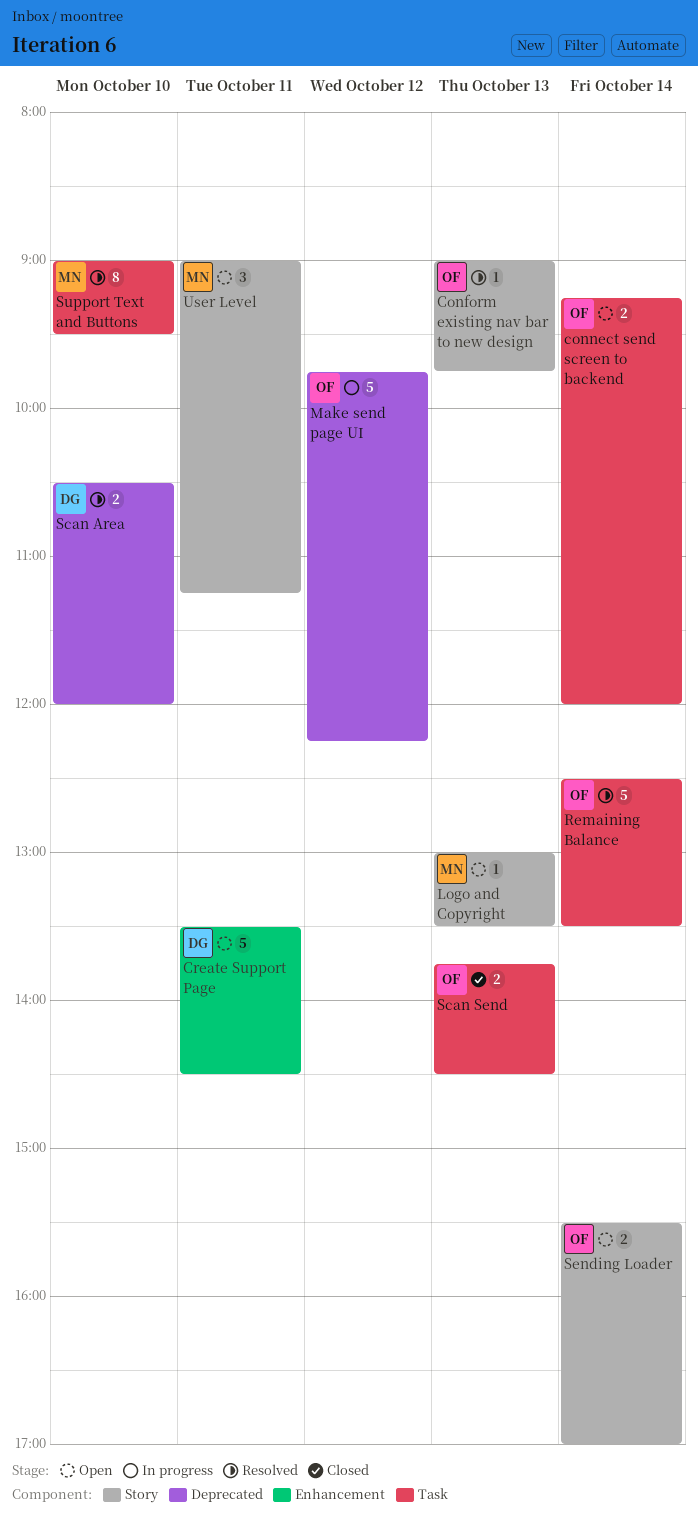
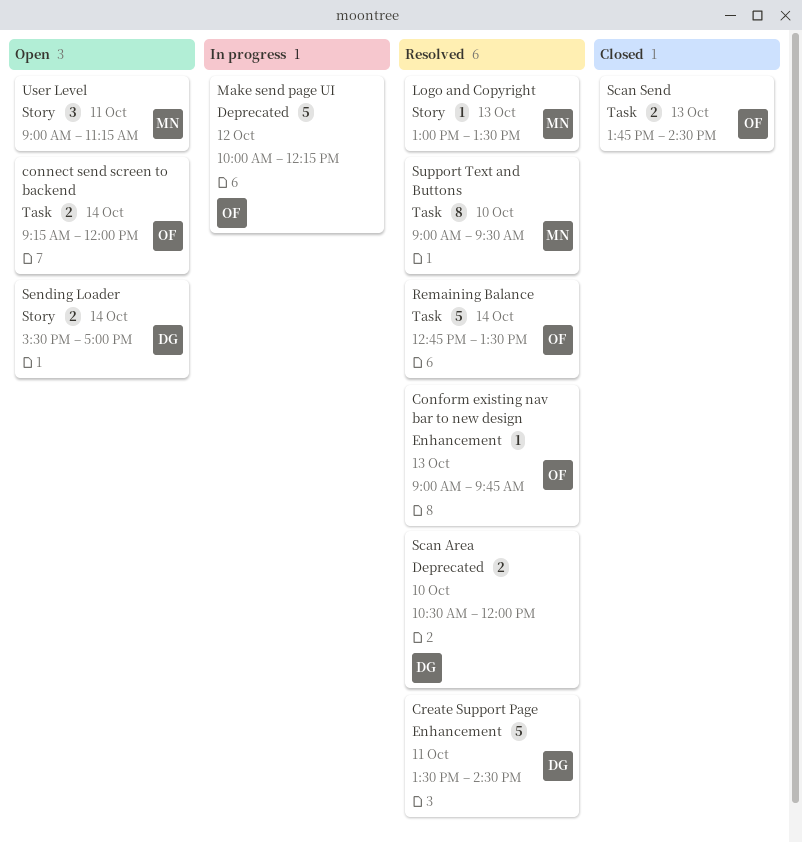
Conform existing nav bar to new design, label: Story -> Enhancement
Create Support Page, status: Open -> Resolved
Logo and Copyright, status: Open -> Resolved
Make send page UI, begins: 09:45 -> 10:00
Remaining Balance, begins: 12:30 -> 12:45
Sending Loader, owner: OF -> DG

